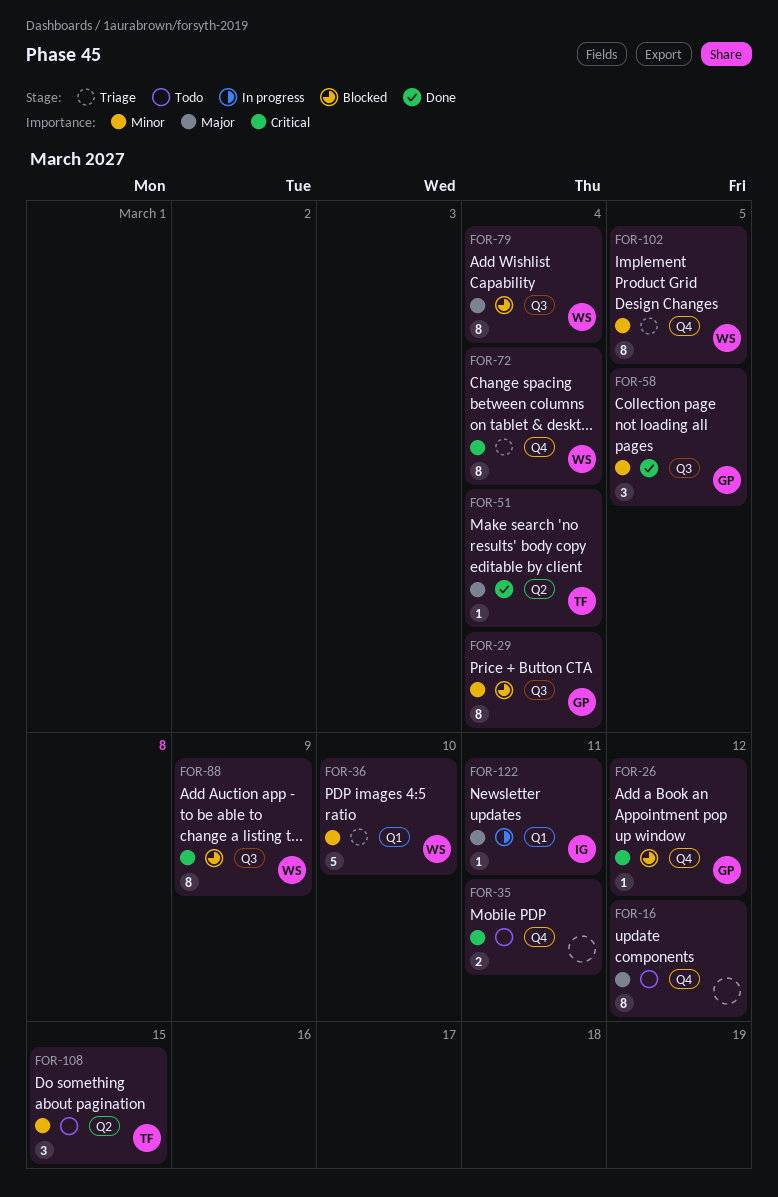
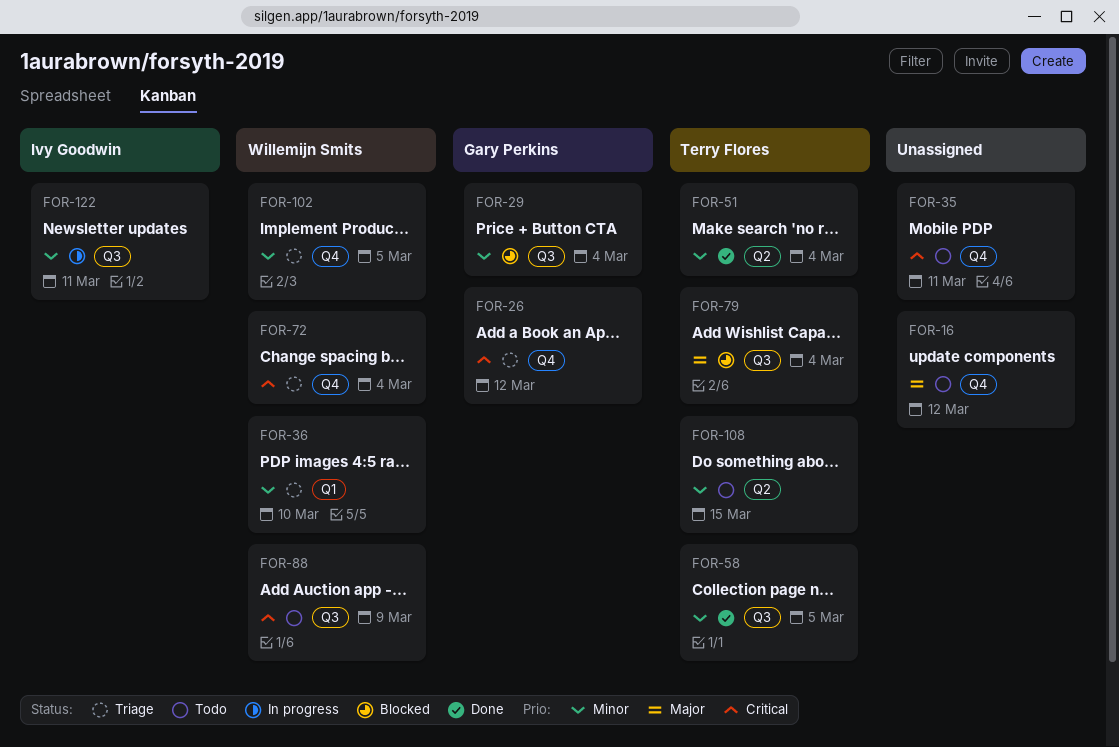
FOR-26, status: Blocked -> Triage
FOR-51, priority: Major -> Minor
FOR-58, owner: Gary Perkins -> Terry Flores
FOR-79, owner: Willemijn Smits -> Terry Flores
FOR-88, status: Blocked -> Todo
FOR-122, priority: Major -> Minor
FOR-122, label: Q1 -> Q3

